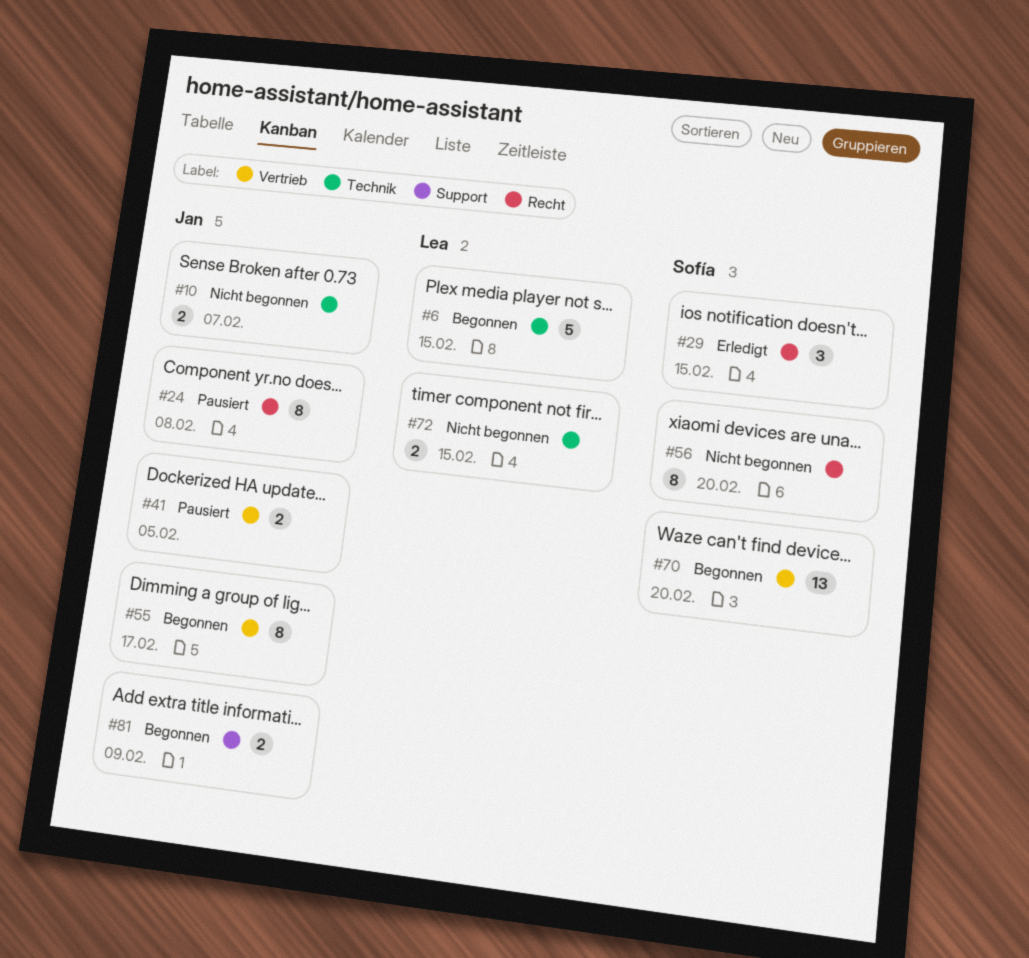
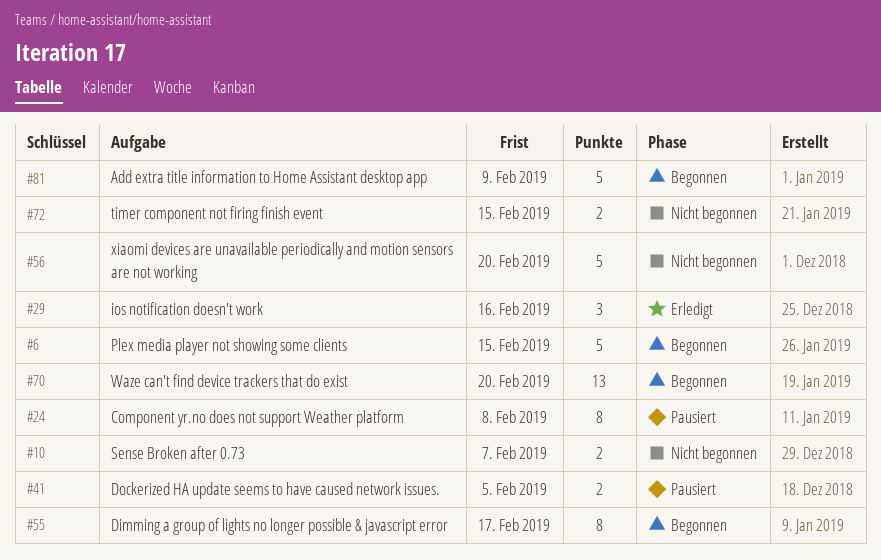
#29, due: Feb 15 -> Feb 16
#56, estimate: 8 -> 5
#81, estimate: 2 -> 5

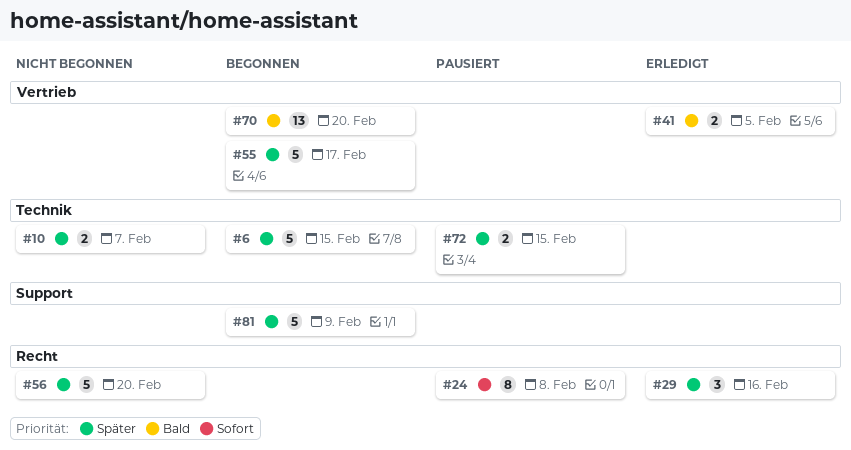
#41, status: Pausiert -> Erledigt
#55, estimate: 8 -> 5
#72, status: Nicht begonnen -> Pausiert

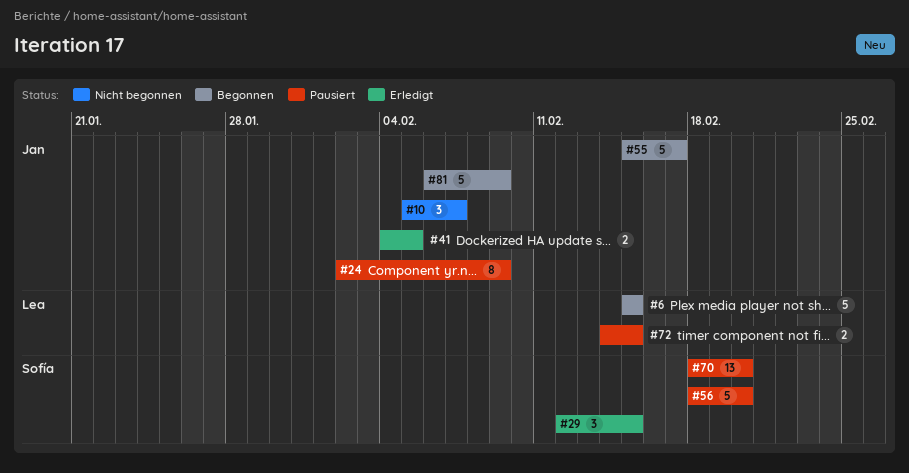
#10, estimate: 2 -> 3
#24, due: Feb 8 -> Feb 9
#29, due: Feb 16 -> Feb 15
#56, status: Nicht begonnen -> Pausiert
#70, status: Begonnen -> Pausiert

